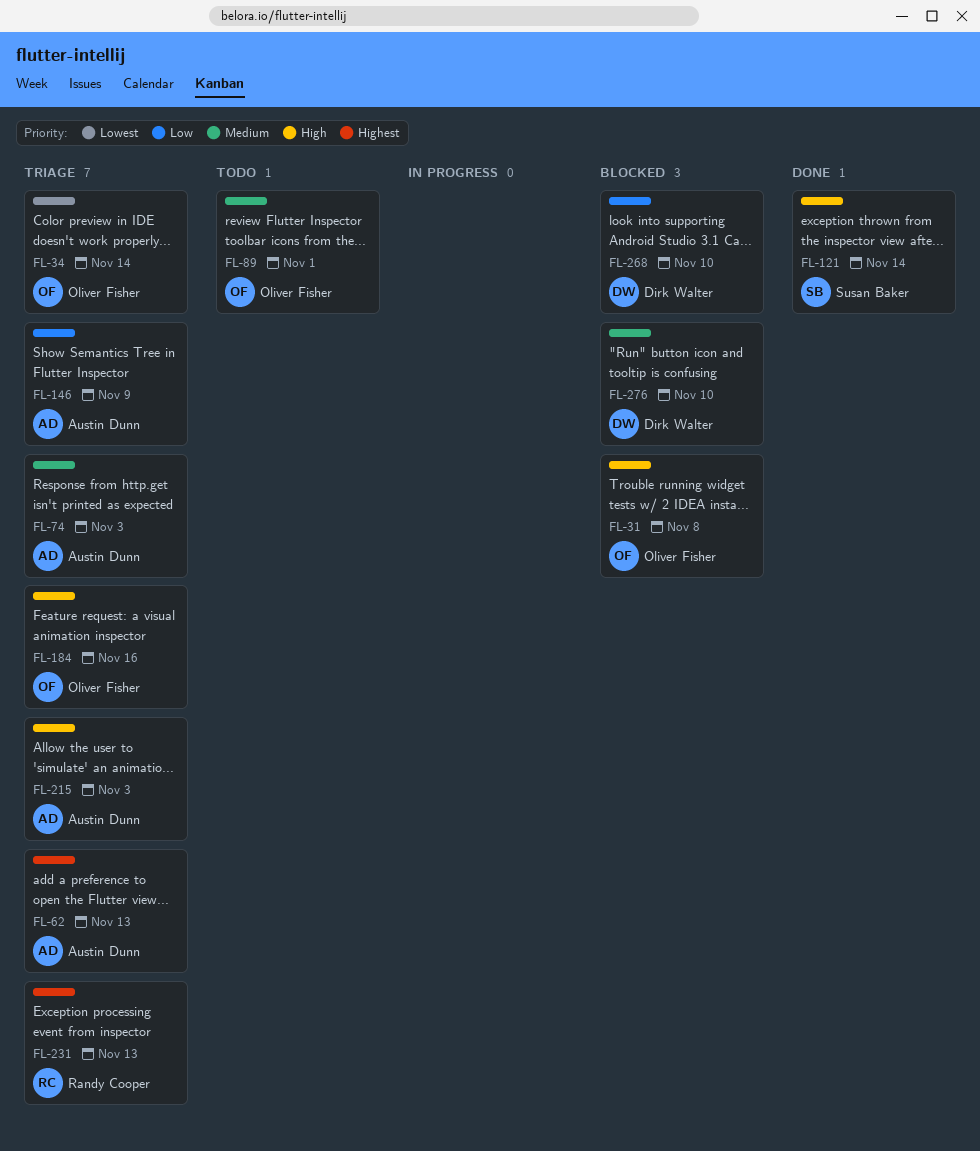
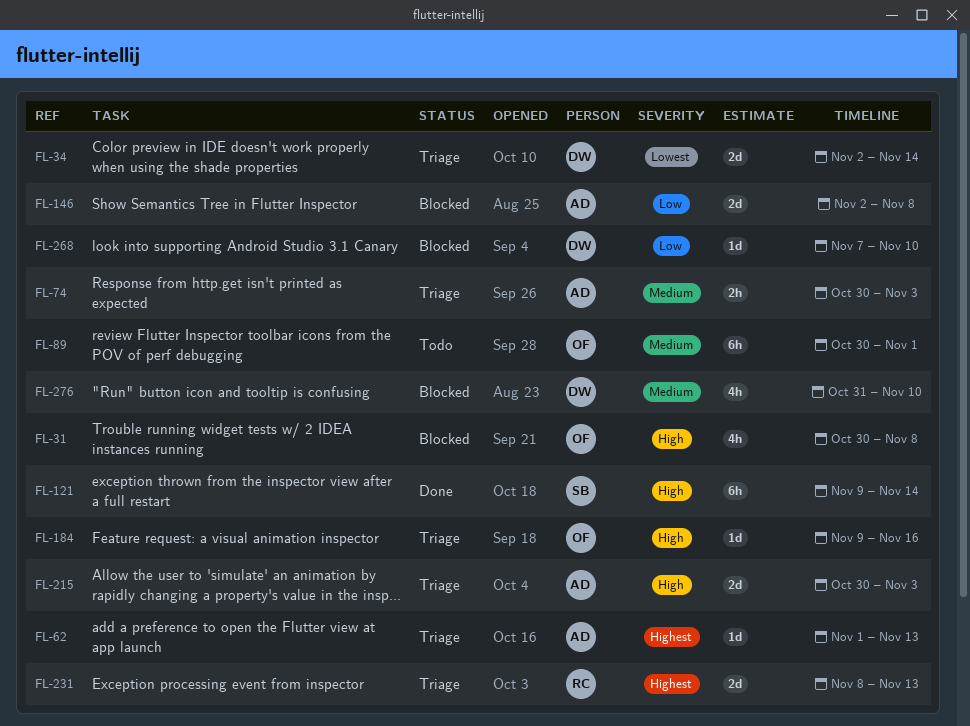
FL-34, owner: Oliver Fisher -> Dirk Walter
FL-146, status: Triage -> Blocked
FL-146, due: Nov 9 -> Nov 8

